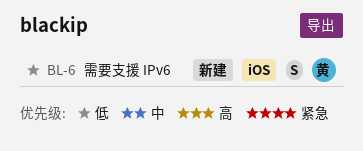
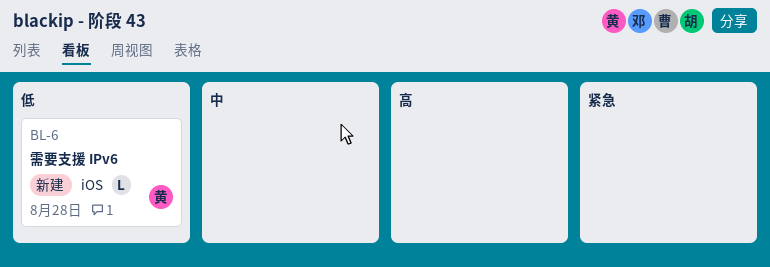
BL-6, estimate: S -> L

